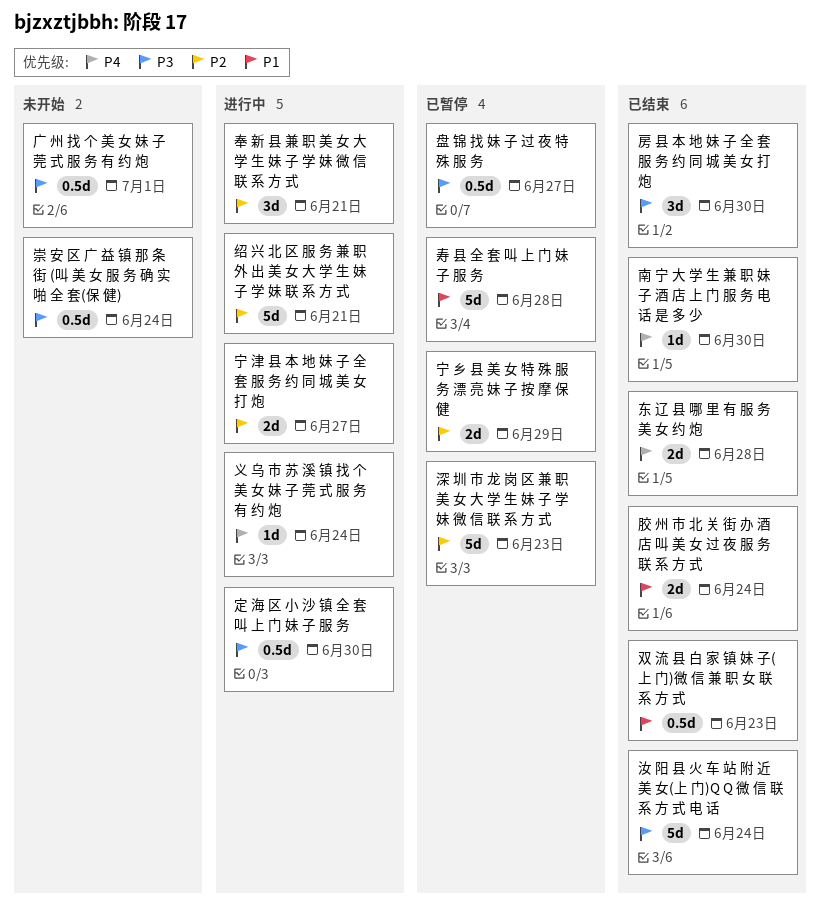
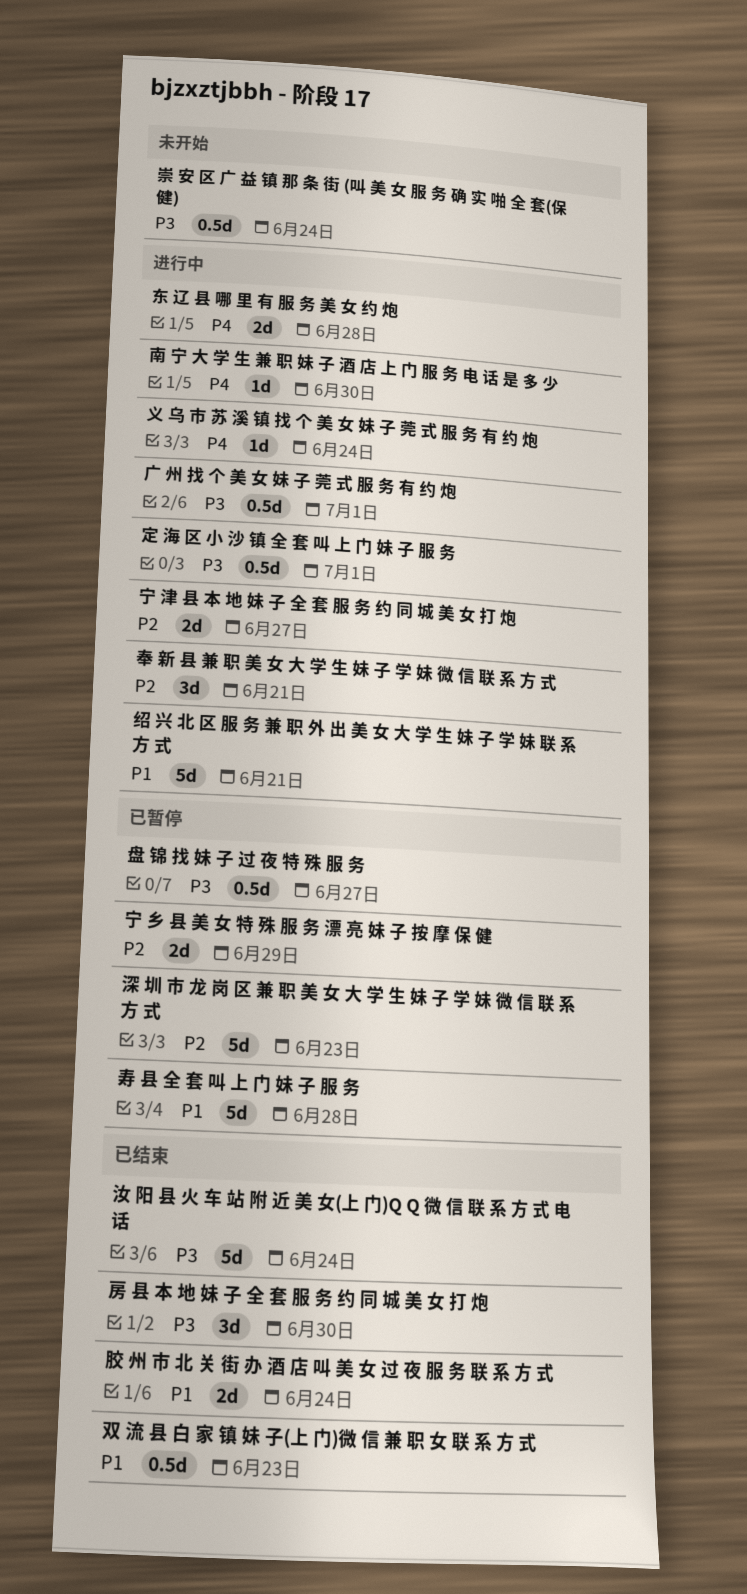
东 辽 县 哪 里 有 服 务 美 女 约 炮, status: 已结束 -> 进行中
南 宁 大 学 生 兼 职 妹 子 酒 店 上 门 服 务 电 话 是 多 少, status: 已结束 -> 进行中
定 海 区 小 沙 镇 全 套 叫 上 门 妹 子 服 务, due: Jun 30 -> Jul 1
广 州 找 个 美 女 妹 子 莞 式 服 务 有 约 炮, status: 未开始 -> 进行中
绍 兴 北 区 服 务 兼 职 外 出 美 女 大 学 生 妹 子 学 妹 联 系 方 式, priority: P2 -> P1

